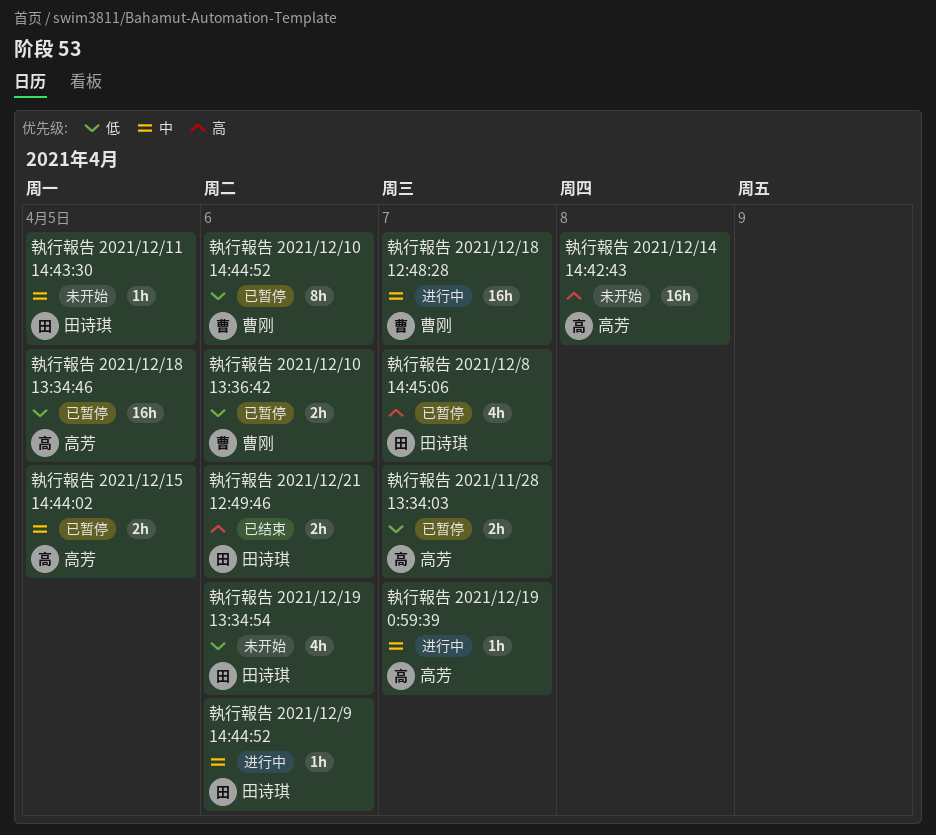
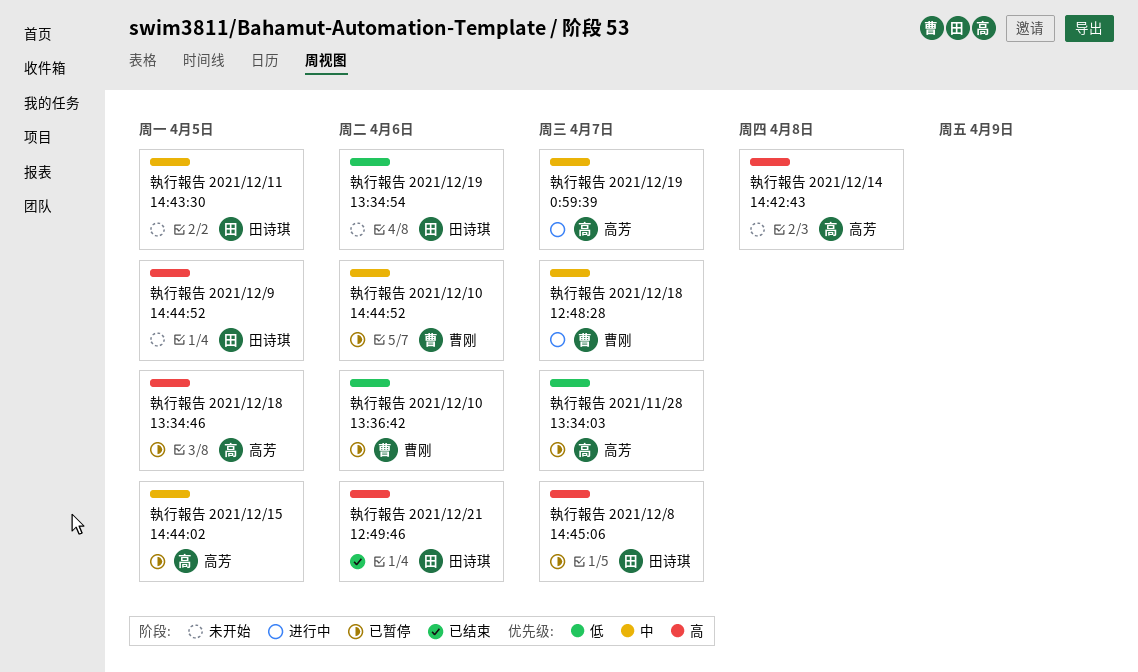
執行報告 2021/12/10 14:44:52, priority: 低 -> 中
執行報告 2021/12/18 13:34:46, priority: 低 -> 高
執行報告 2021/12/9 14:44:52, status: 进行中 -> 未开始
執行報告 2021/12/9 14:44:52, priority: 中 -> 高
執行報告 2021/12/9 14:44:52, due: Apr 6 -> Apr 5

